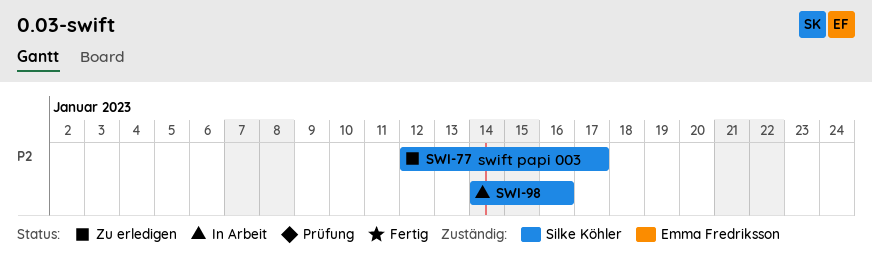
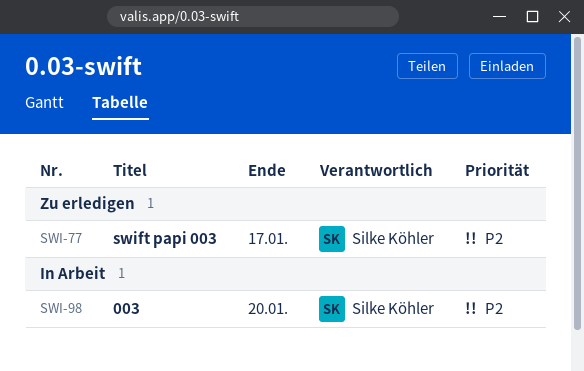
SWI-98, due: Jan 16 -> Jan 20

